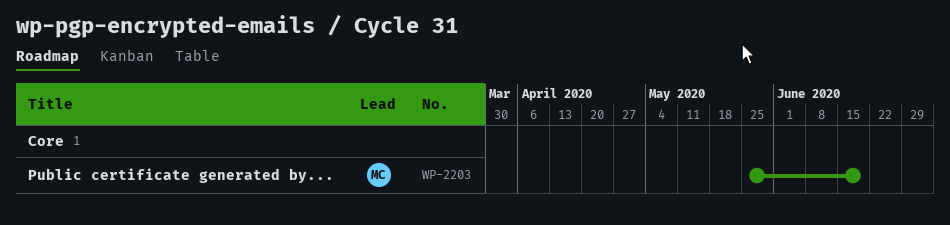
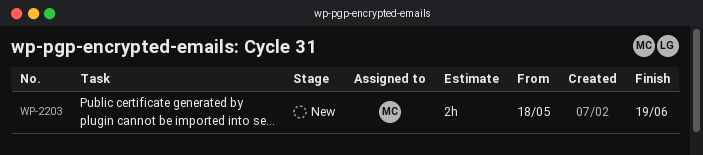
WP-2203, start: May 25 -> May 18

